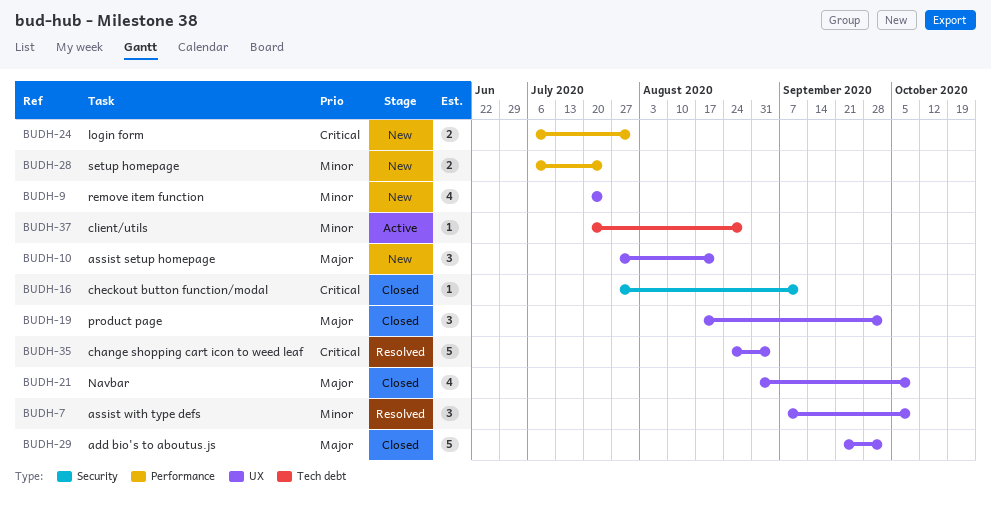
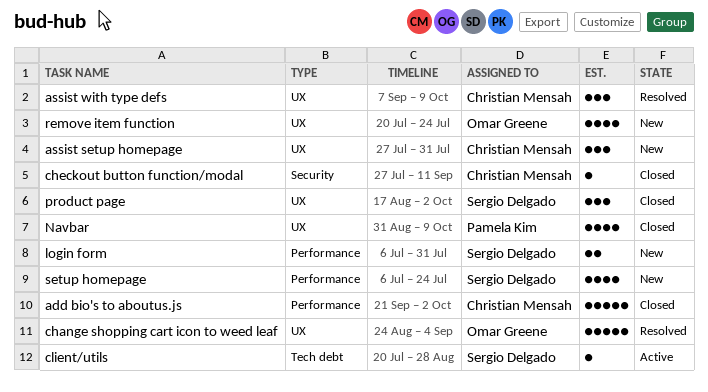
add bio's to aboutus.js, label: UX -> Performance
assist setup homepage, due: Aug 21 -> Jul 31
setup homepage, estimate: 2 -> 4

